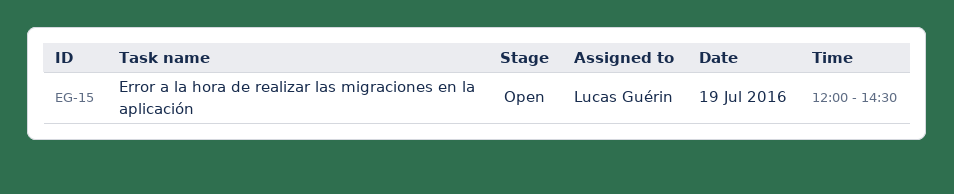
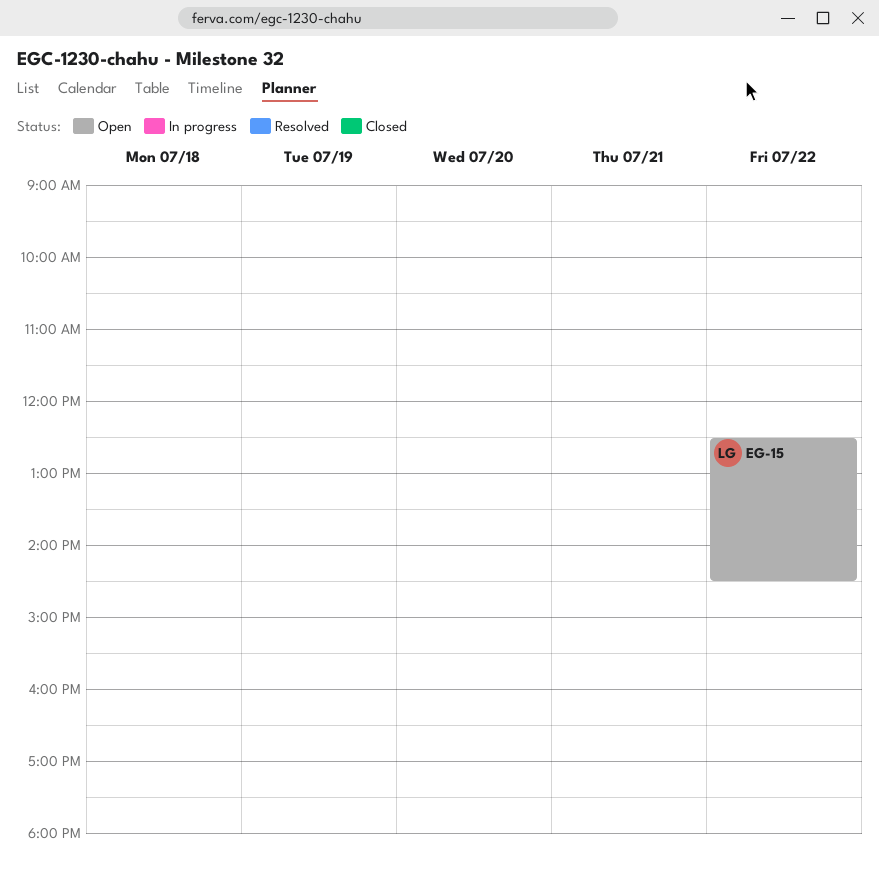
EG-15, day: Jul 19 -> Jul 22
EG-15, begins: 12:00 -> 12:30

